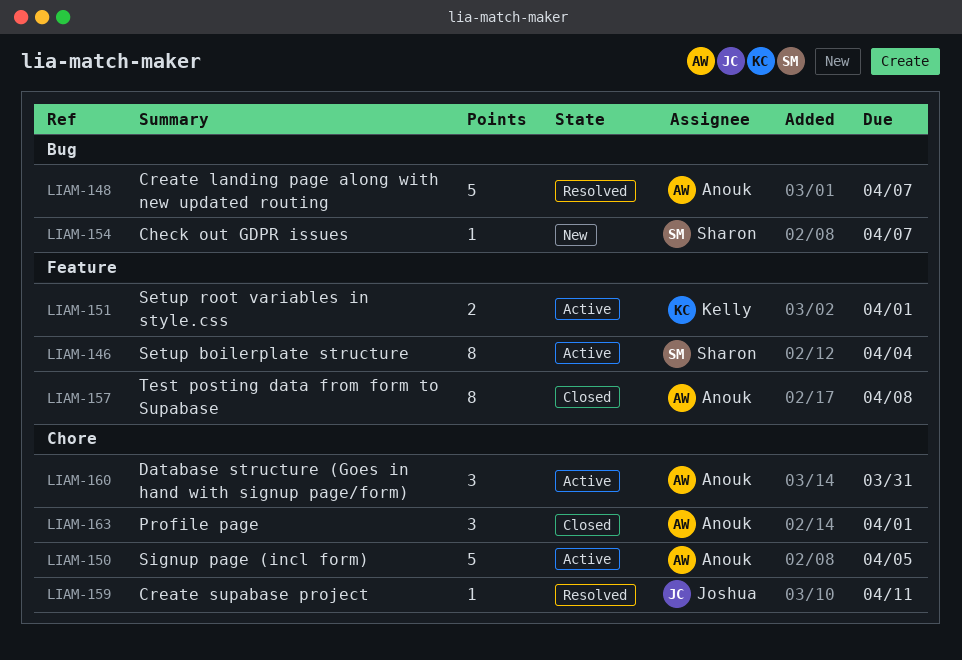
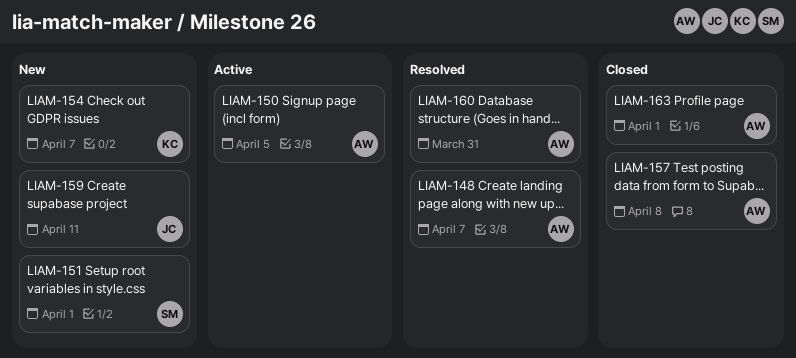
LIAM-146: present -> none
LIAM-151, status: Active -> New
LIAM-151, owner: Kelly -> Sharon
LIAM-154, owner: Sharon -> Kelly
LIAM-159, status: Resolved -> New
LIAM-160, status: Active -> Resolved

